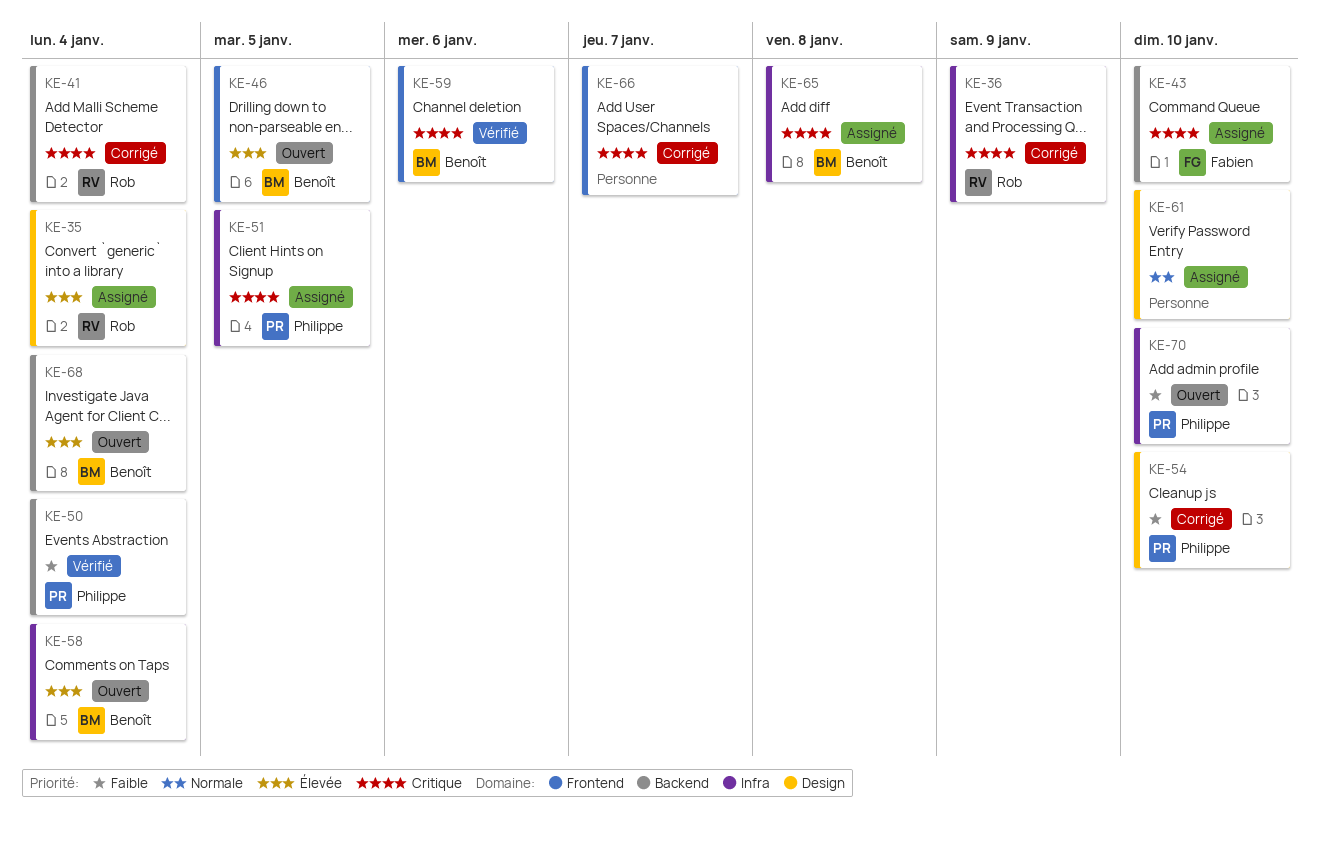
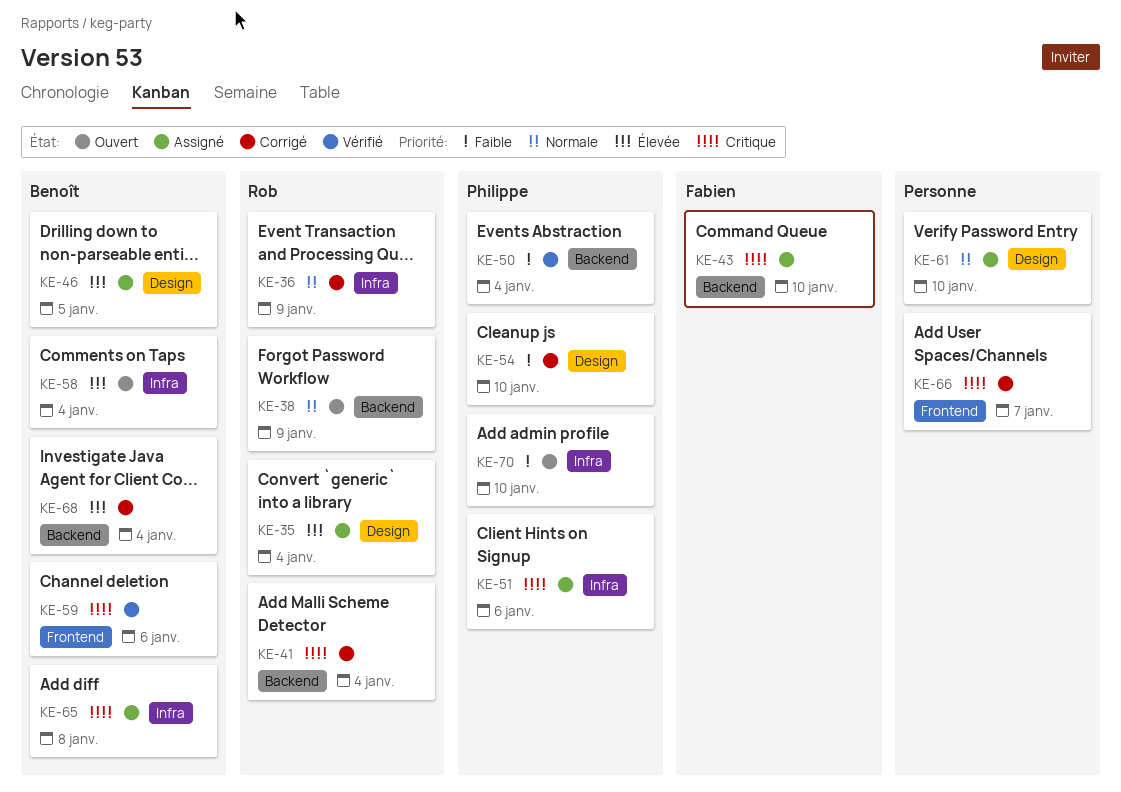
KE-36, priority: Critique -> Normale
KE-38: none -> present
KE-46, status: Ouvert -> Assigné
KE-46, label: Frontend -> Design
KE-51, due: Jan 5 -> Jan 6
KE-68, status: Ouvert -> Corrigé

